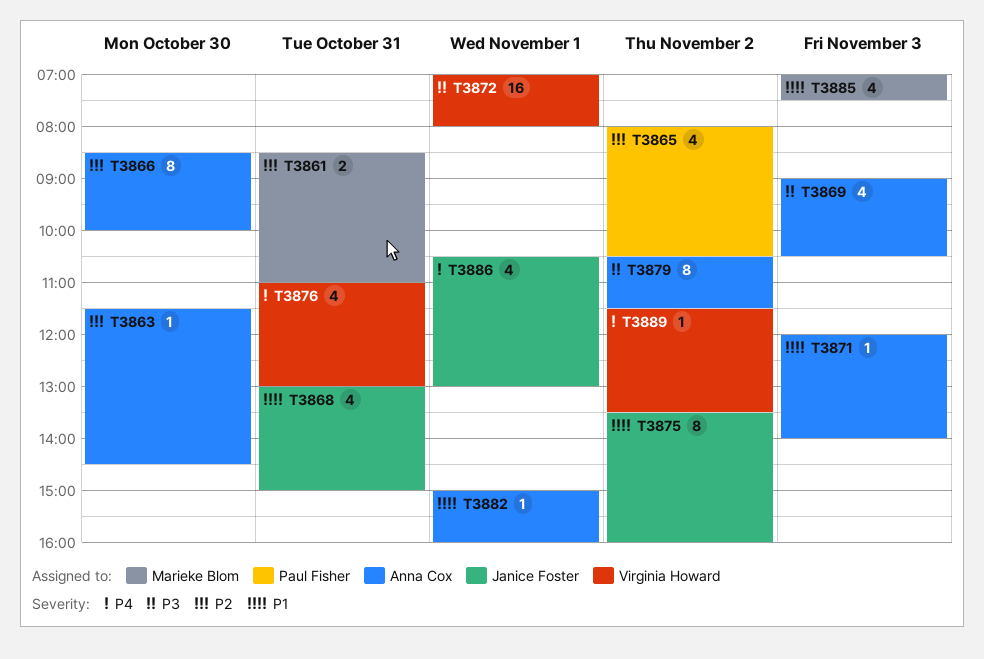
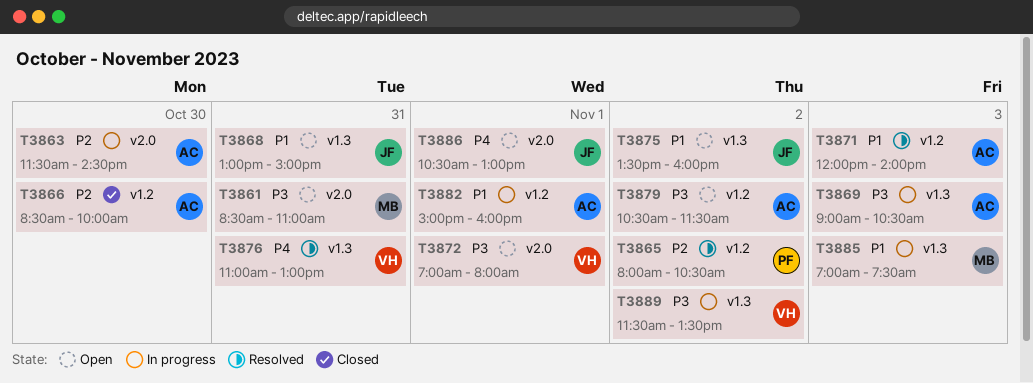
T3861, priority: P2 -> P3
T3889, priority: P4 -> P3

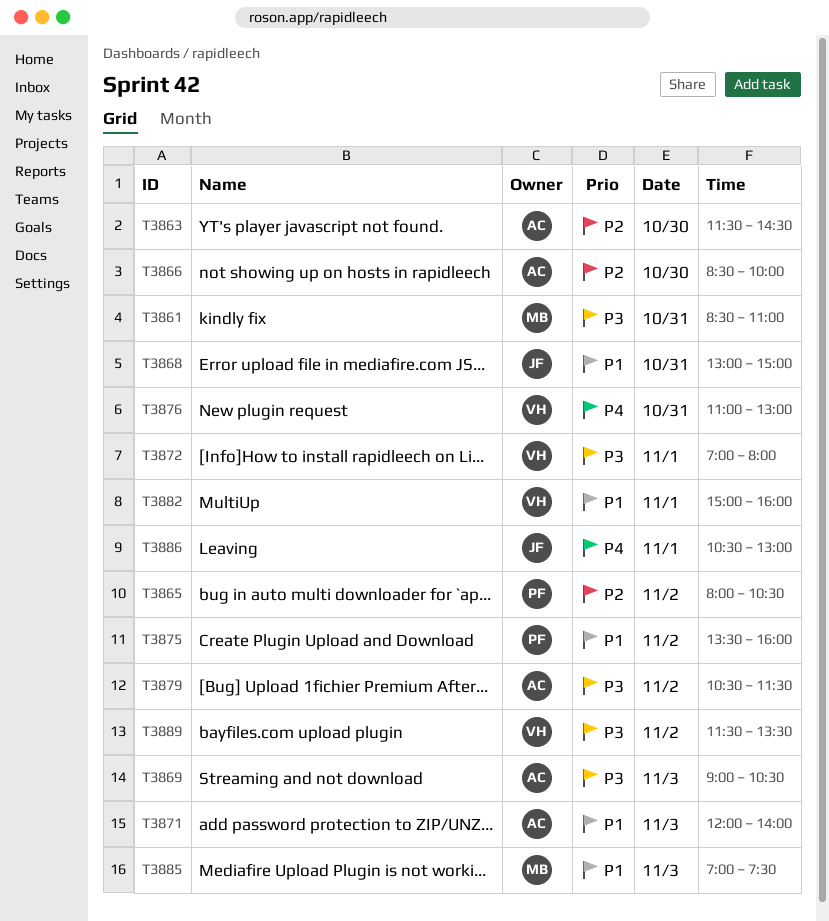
T3875, owner: JF -> PF
T3882, owner: AC -> VH

